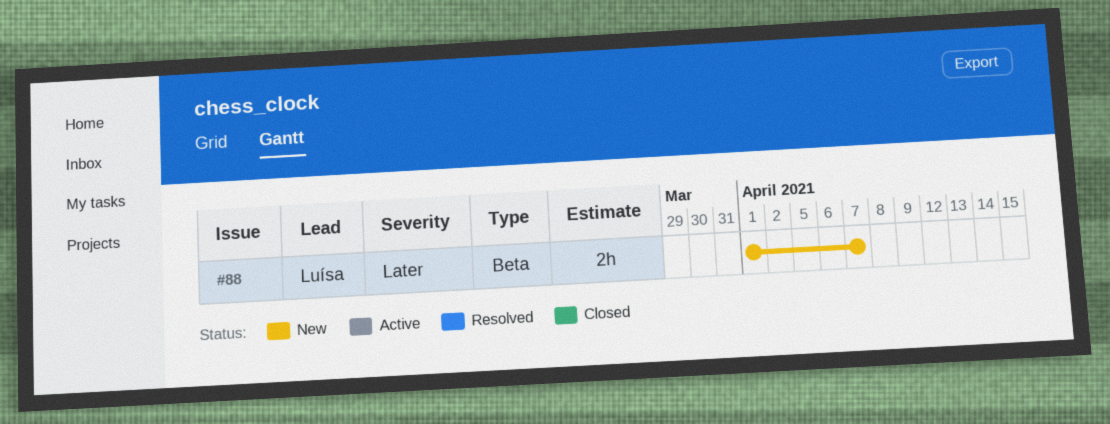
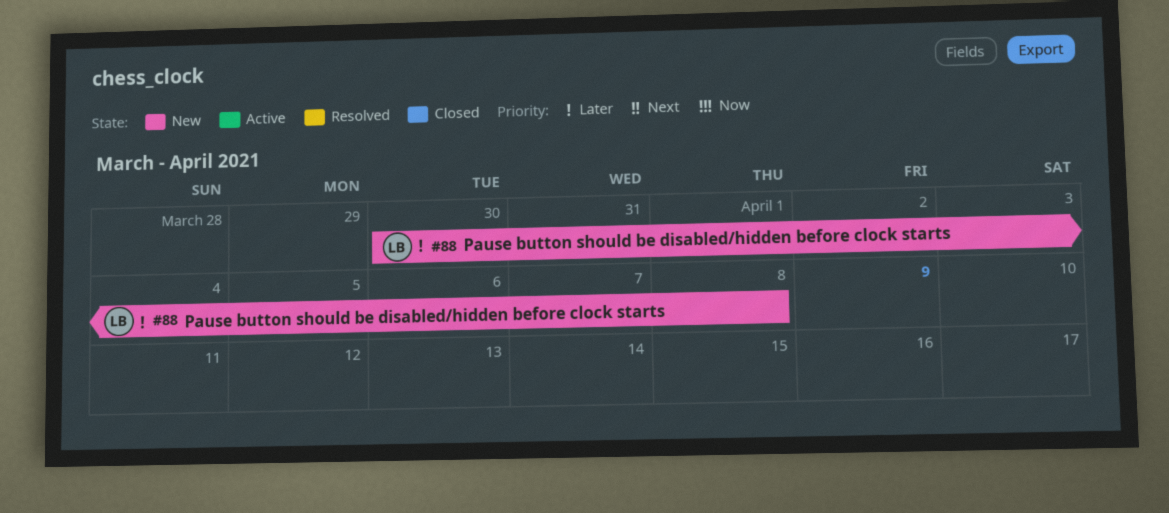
#88, start: Apr 1 -> Mar 30
#88, due: Apr 7 -> Apr 8

